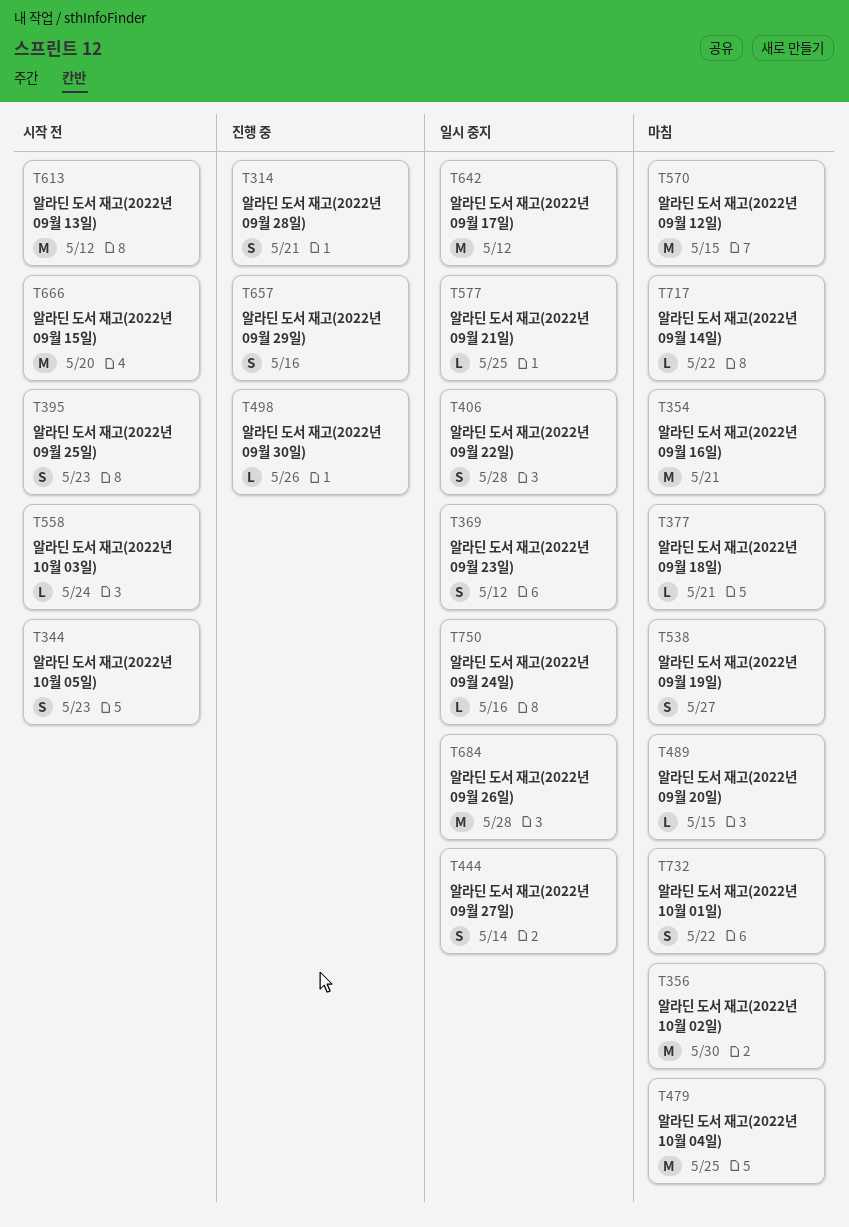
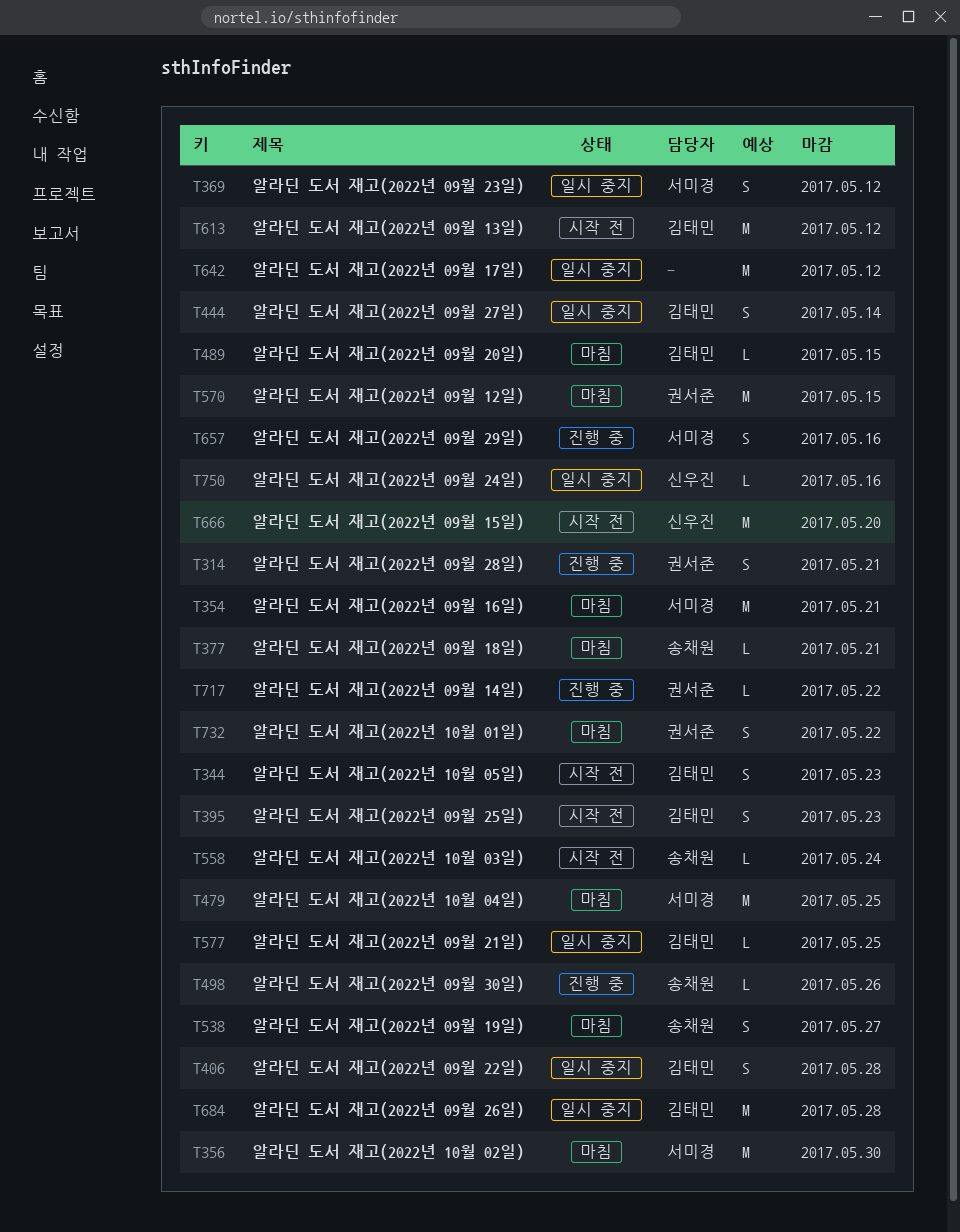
T717, status: 마침 -> 진행 중

